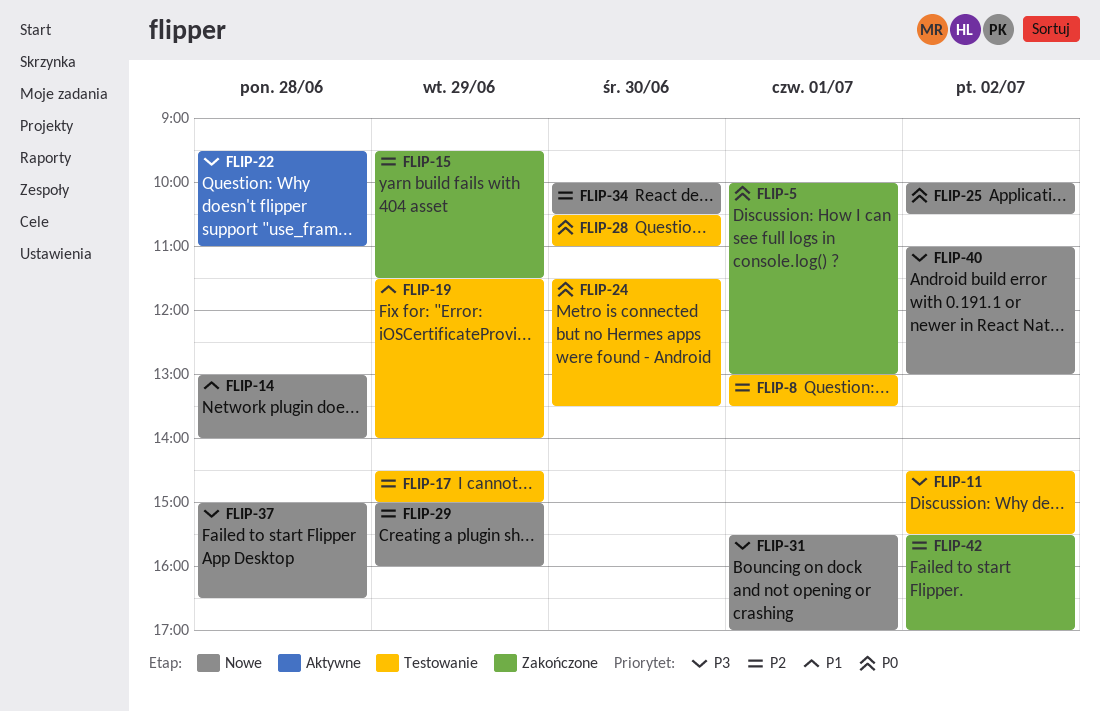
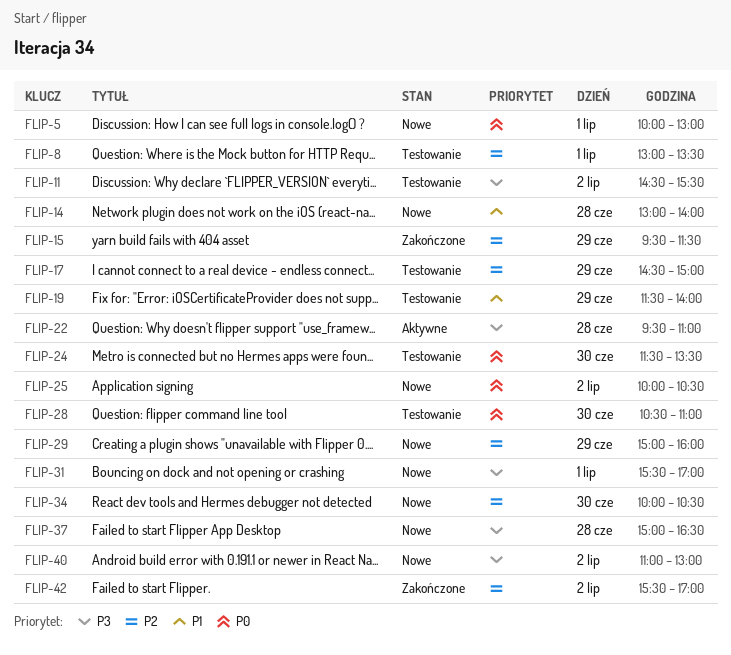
FLIP-5, status: Zakończone -> Nowe

